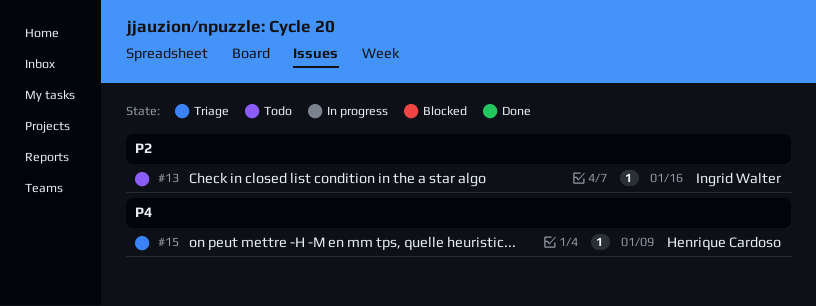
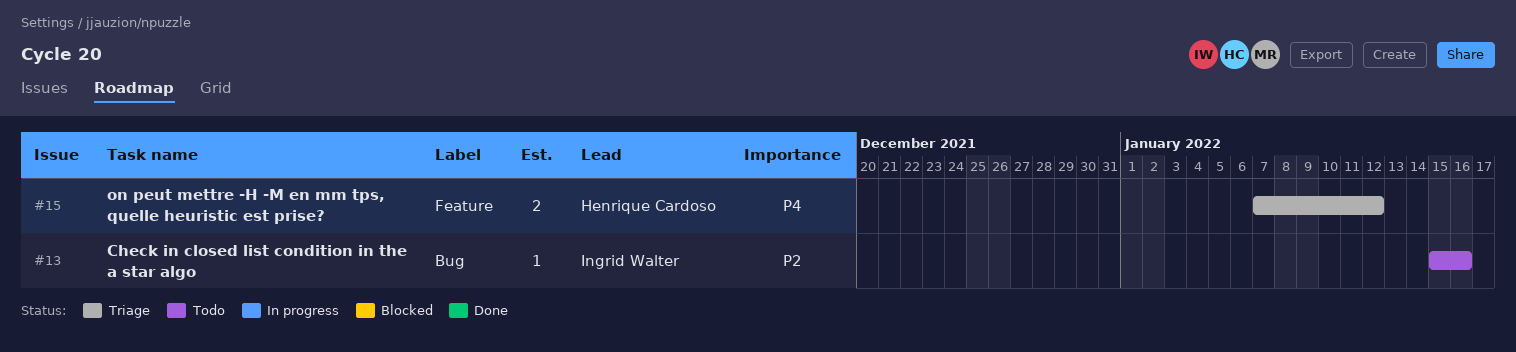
#15, estimate: 1 -> 2
#15, due: Jan 9 -> Jan 12

